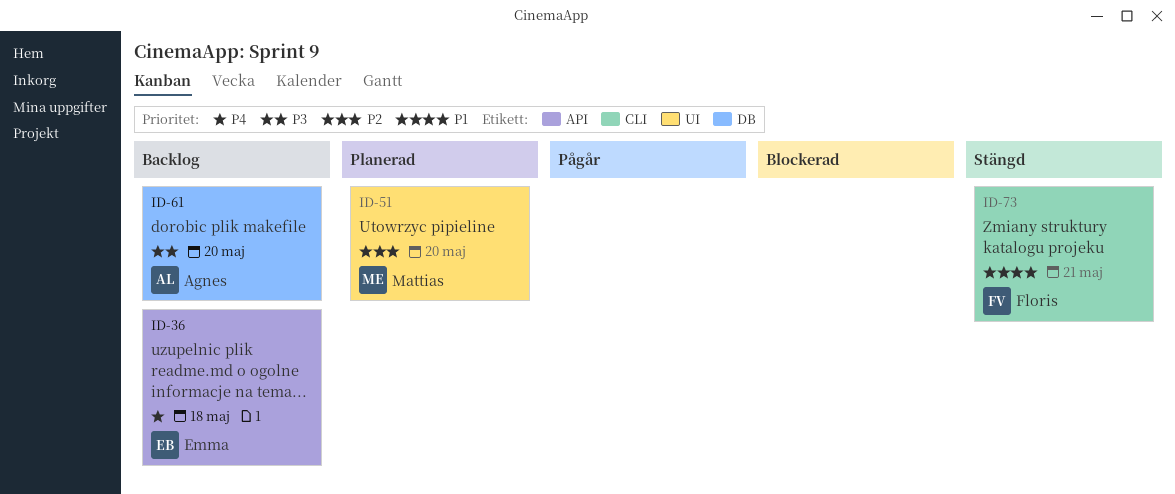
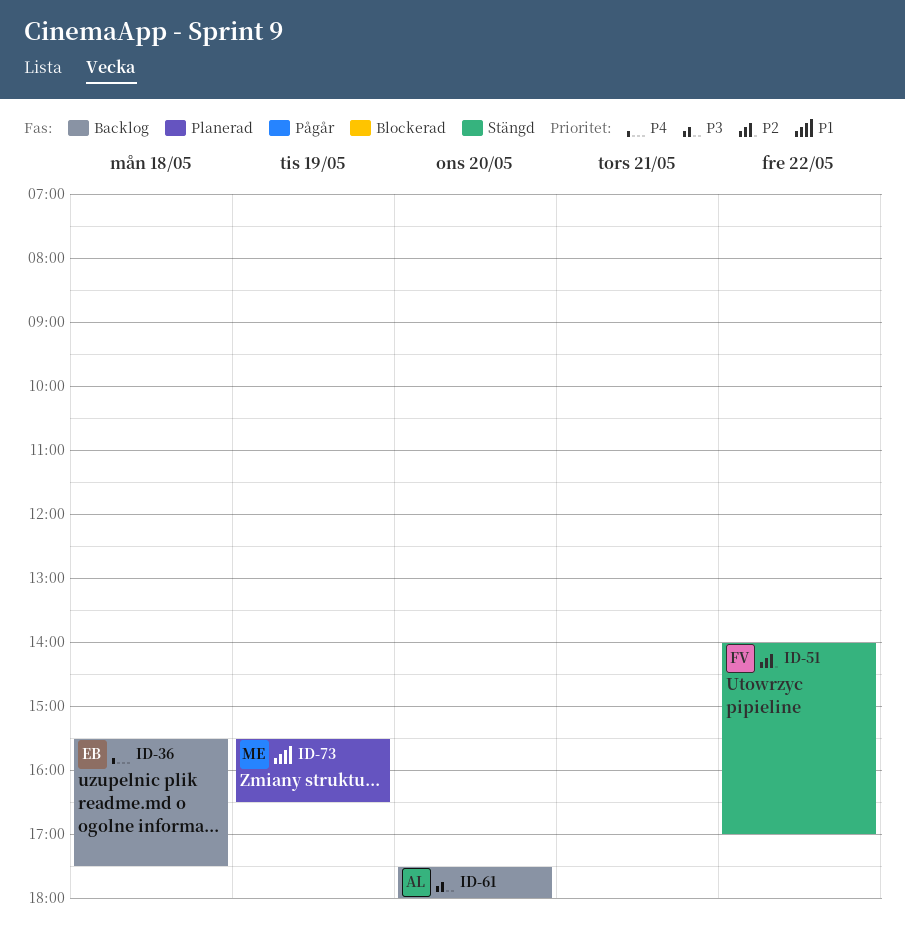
ID-51, status: Planerad -> Stängd
ID-51, owner: Mattias -> Floris
ID-51, day: May 20 -> May 22
ID-73, status: Stängd -> Planerad
ID-73, owner: Floris -> Mattias
ID-73, day: May 21 -> May 19

